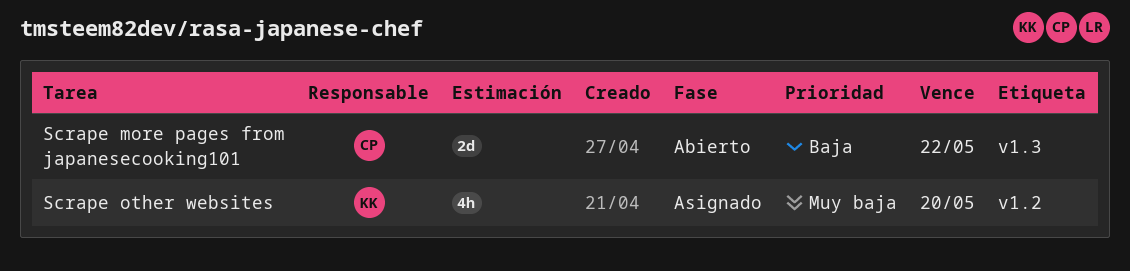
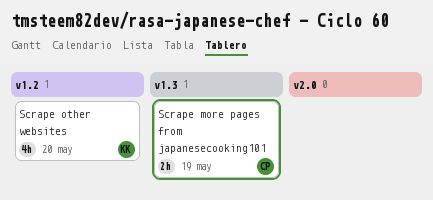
Scrape more pages from japanesecooking101, estimate: 2d -> 2h
Scrape more pages from japanesecooking101, due: May 22 -> May 19

